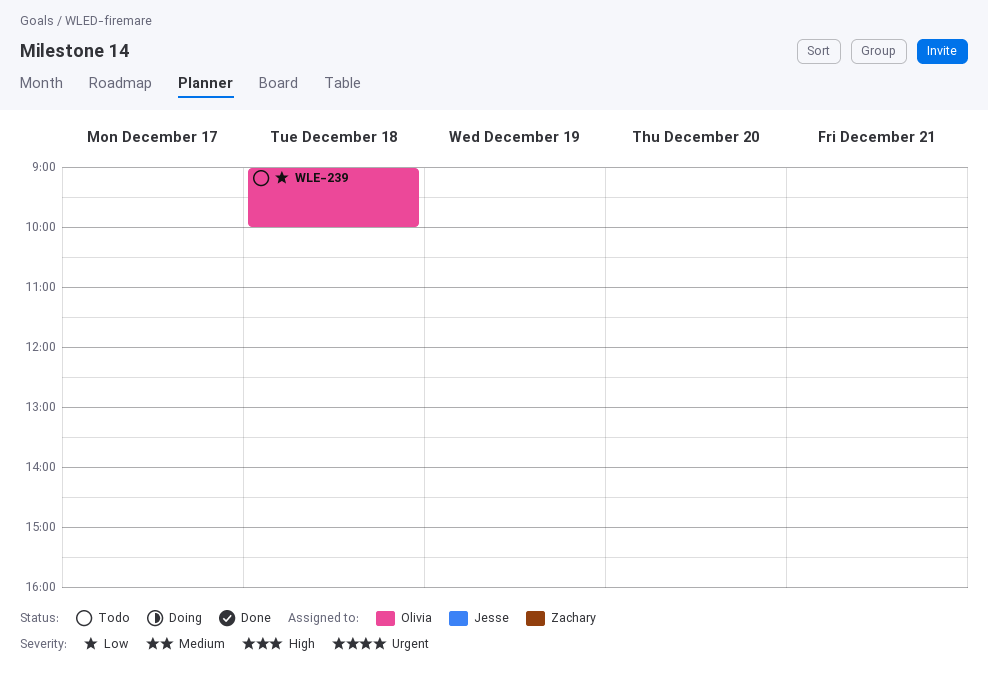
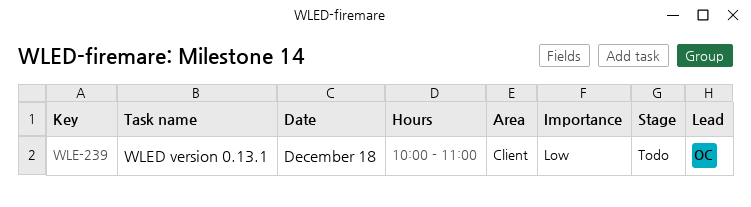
WLE-239, begins: 09:00 -> 10:00
WLE-239, ends: 10:00 -> 11:00

